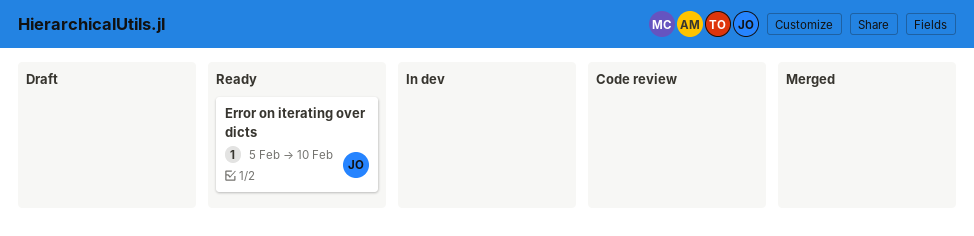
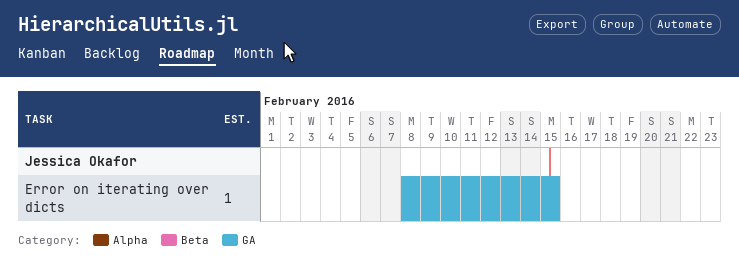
Error on iterating over dicts, start: Feb 5 -> Feb 8
Error on iterating over dicts, due: Feb 10 -> Feb 15

